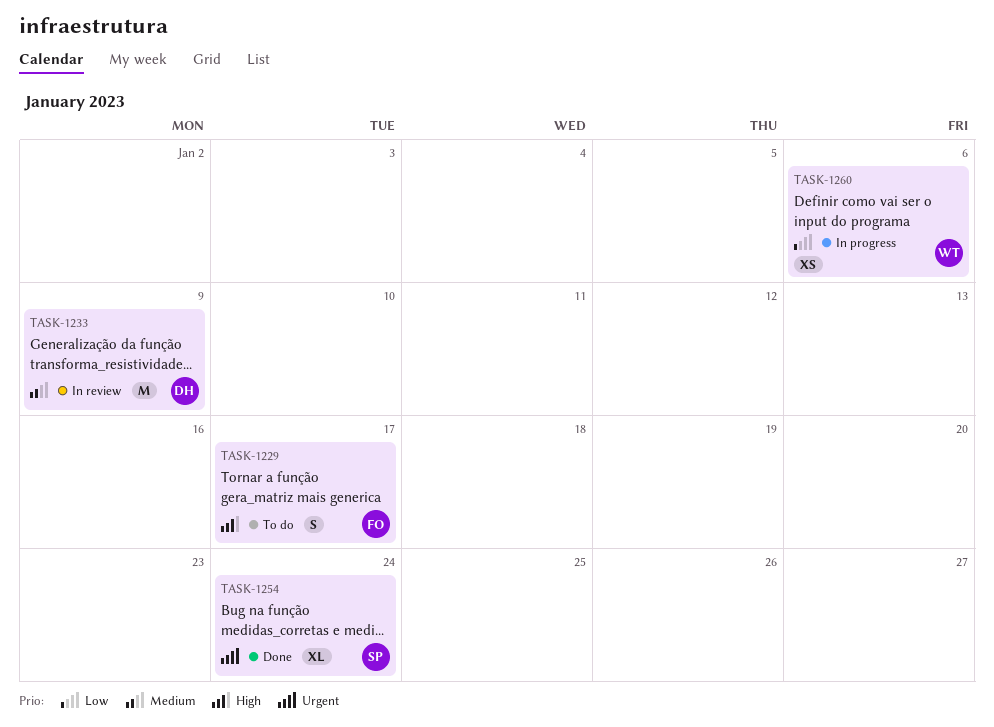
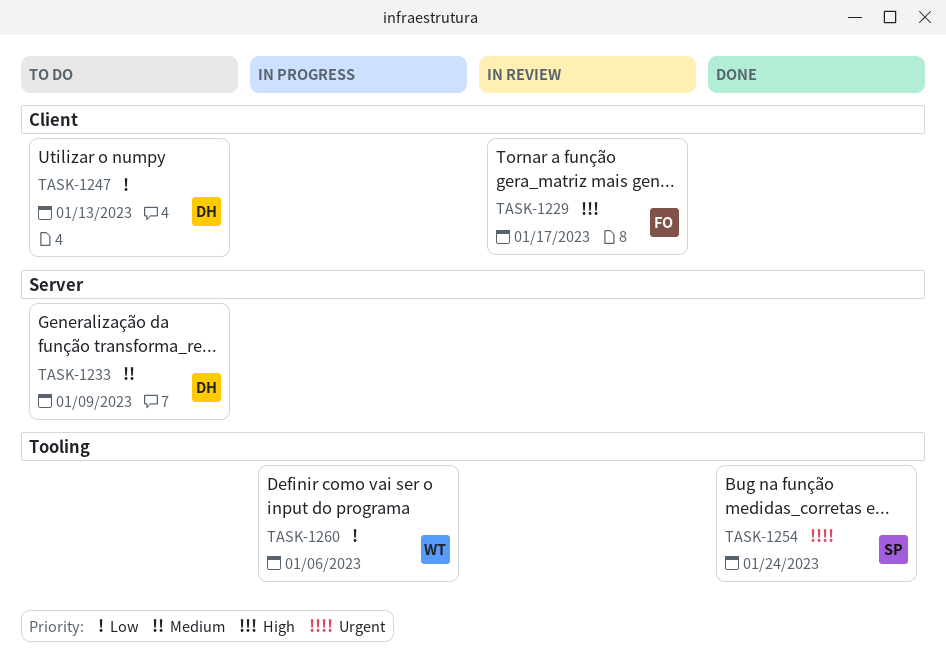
TASK-1229, status: To do -> In review
TASK-1233, status: In review -> To do
TASK-1247: none -> present

